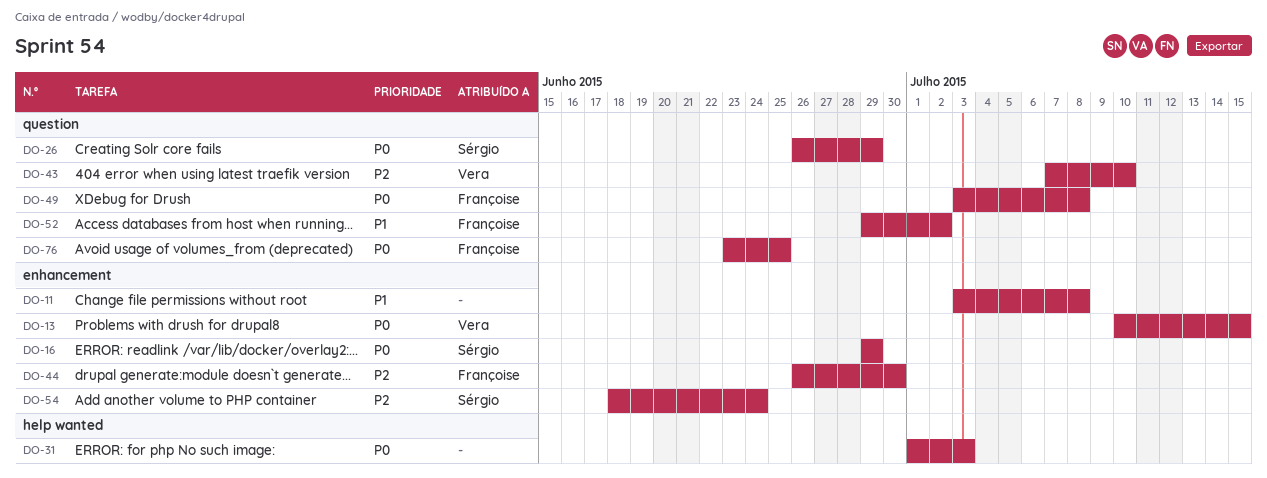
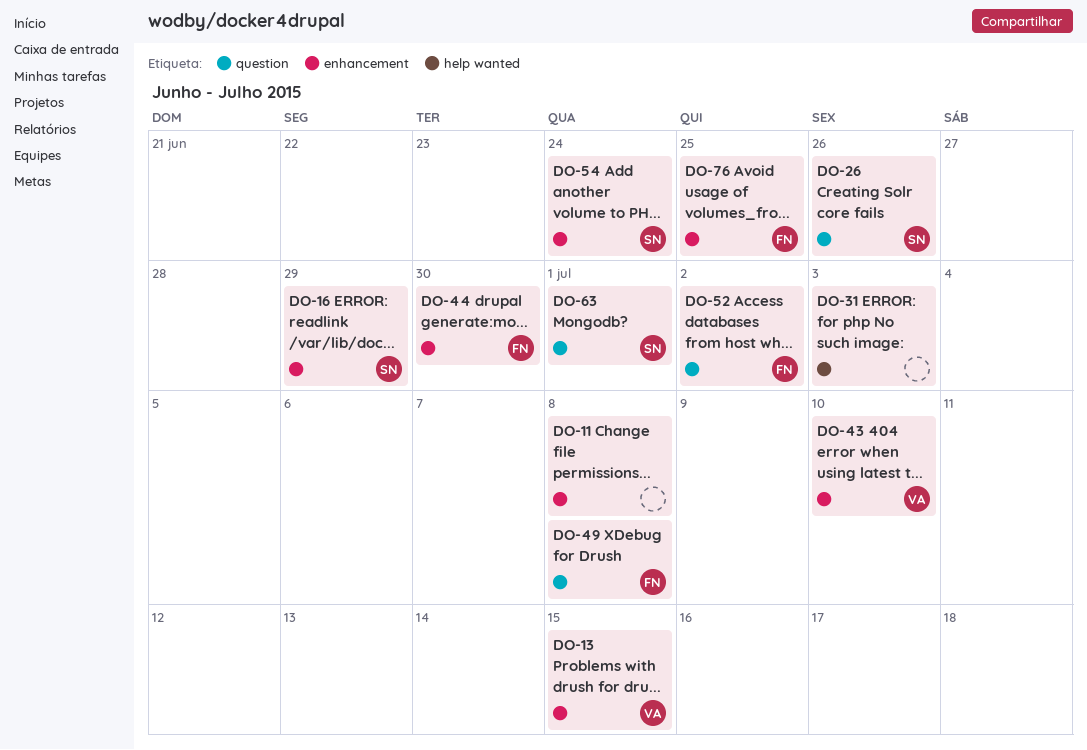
DO-26, due: Jun 29 -> Jun 26
DO-43, label: question -> enhancement
DO-63: none -> present
DO-76, label: question -> enhancement

